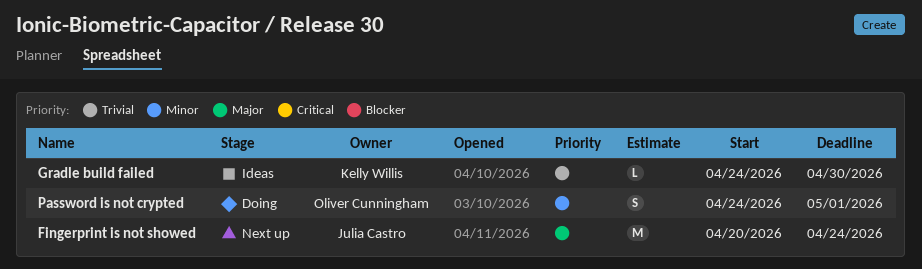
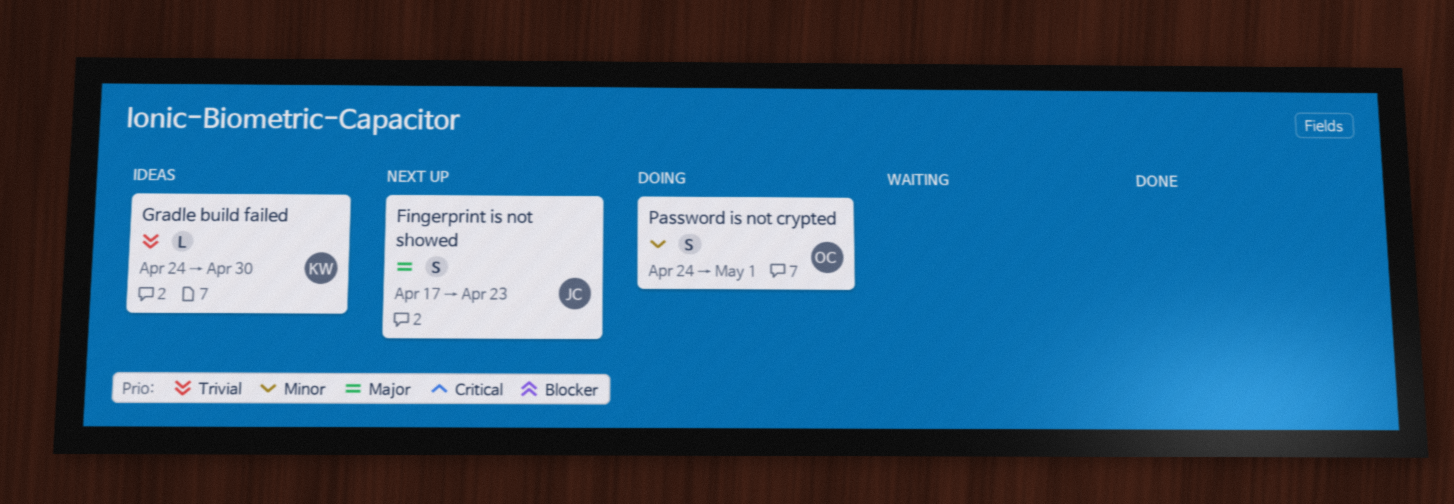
Fingerprint is not showed, estimate: M -> S
Fingerprint is not showed, start: Apr 20 -> Apr 17
Fingerprint is not showed, due: Apr 24 -> Apr 23

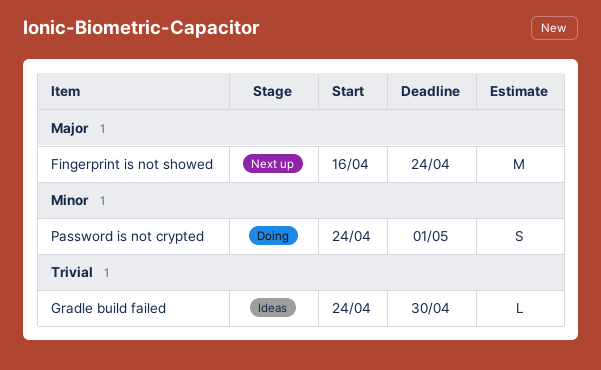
Fingerprint is not showed, estimate: S -> M
Fingerprint is not showed, start: Apr 17 -> Apr 16
Fingerprint is not showed, due: Apr 23 -> Apr 24

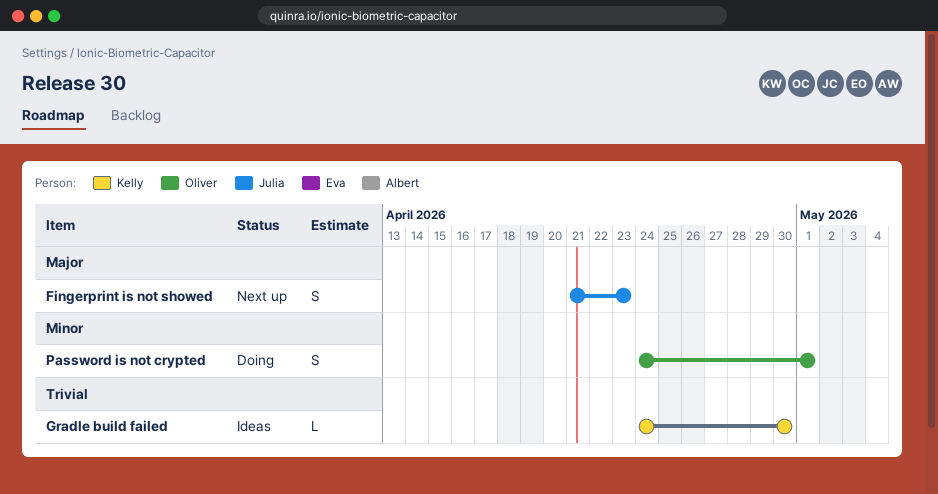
Fingerprint is not showed, estimate: M -> S
Fingerprint is not showed, start: Apr 16 -> Apr 21
Fingerprint is not showed, due: Apr 24 -> Apr 23

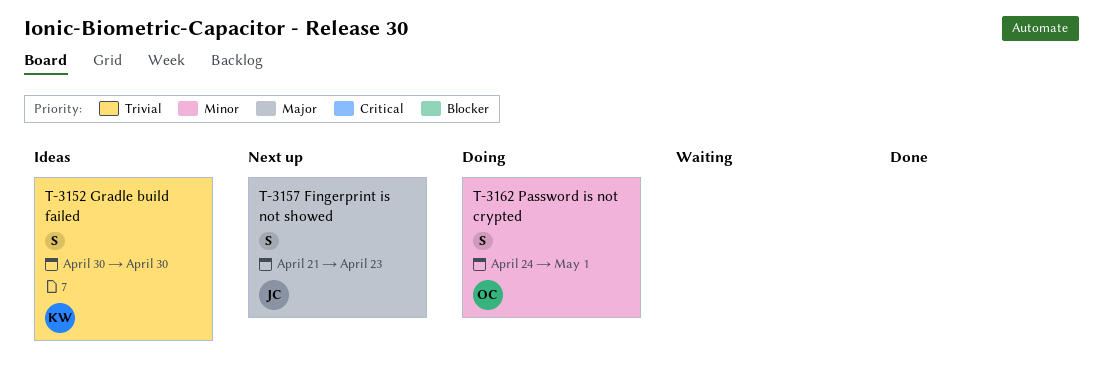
Gradle build failed, estimate: L -> S
Gradle build failed, start: Apr 24 -> Apr 30

